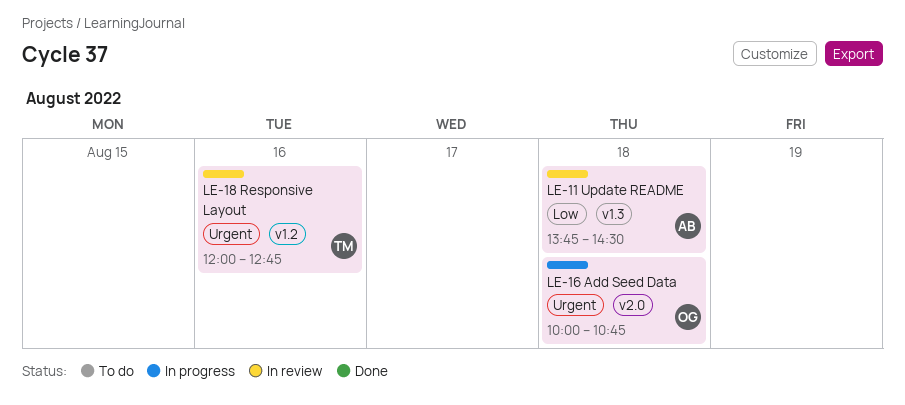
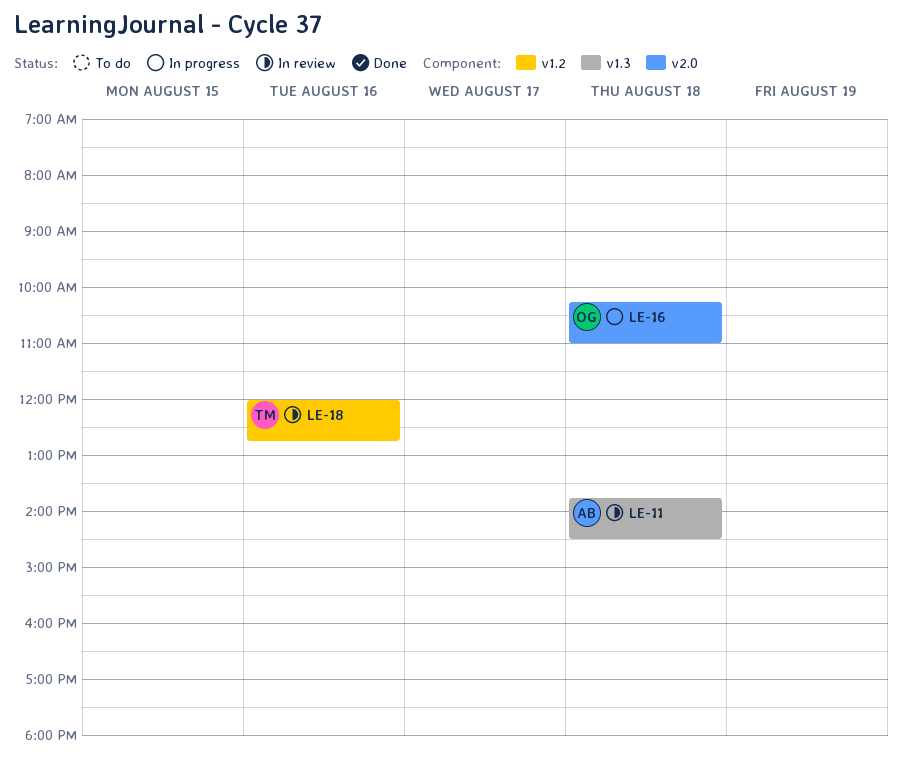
LE-16, begins: 10:00 -> 10:15
LE-16, ends: 10:45 -> 11:00

